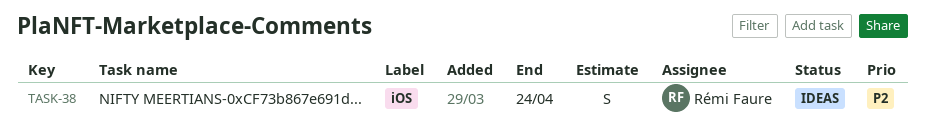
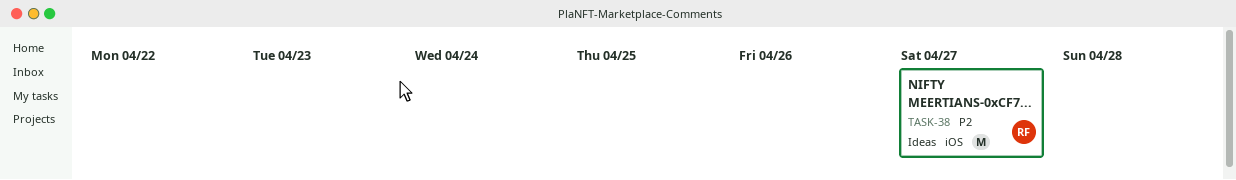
TASK-38, estimate: S -> M
TASK-38, due: Apr 24 -> Apr 27

